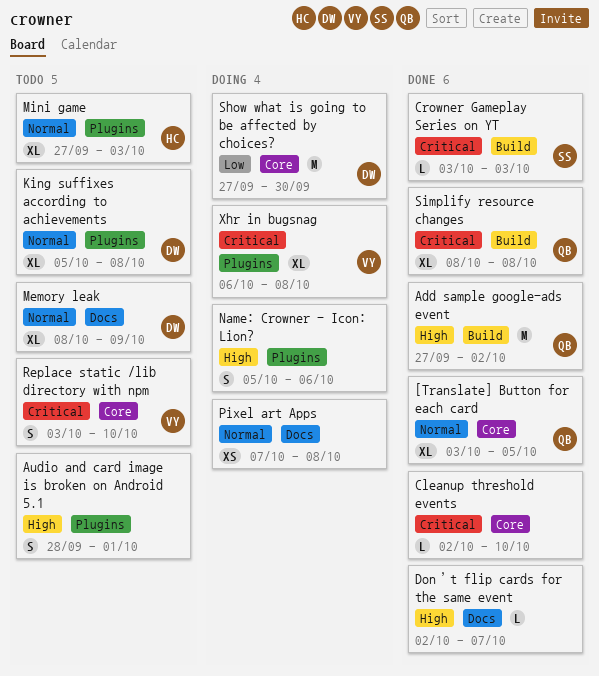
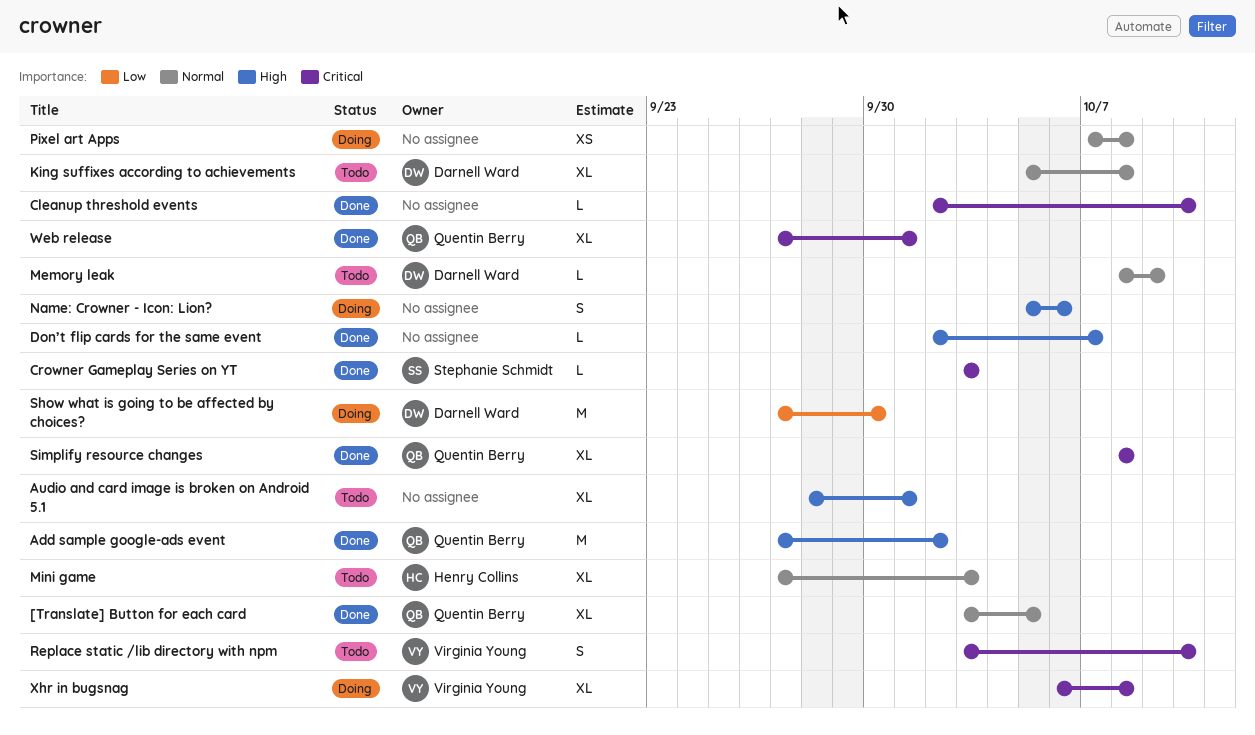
Audio and card image is broken on Android 5.1, estimate: S -> XL
Memory leak, estimate: XL -> L
Web release: none -> present

